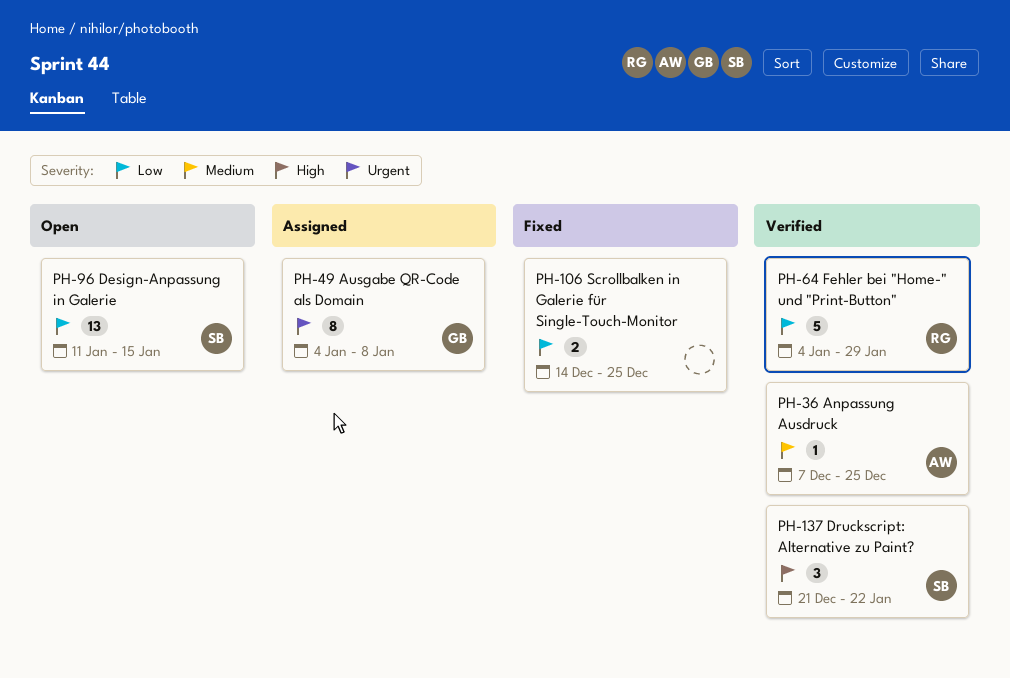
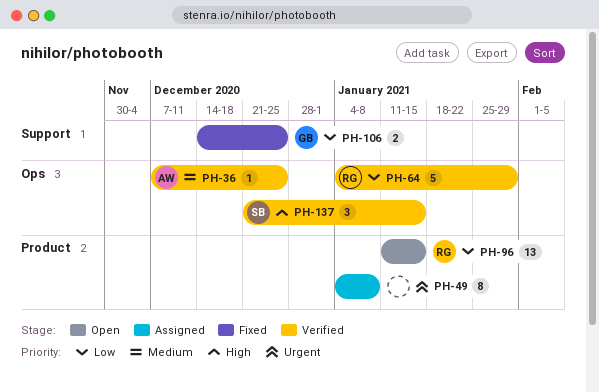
PH-49, owner: GB -> none
PH-96, owner: SB -> RG
PH-106, owner: none -> GB
PH-137, due: Jan 22 -> Jan 15

